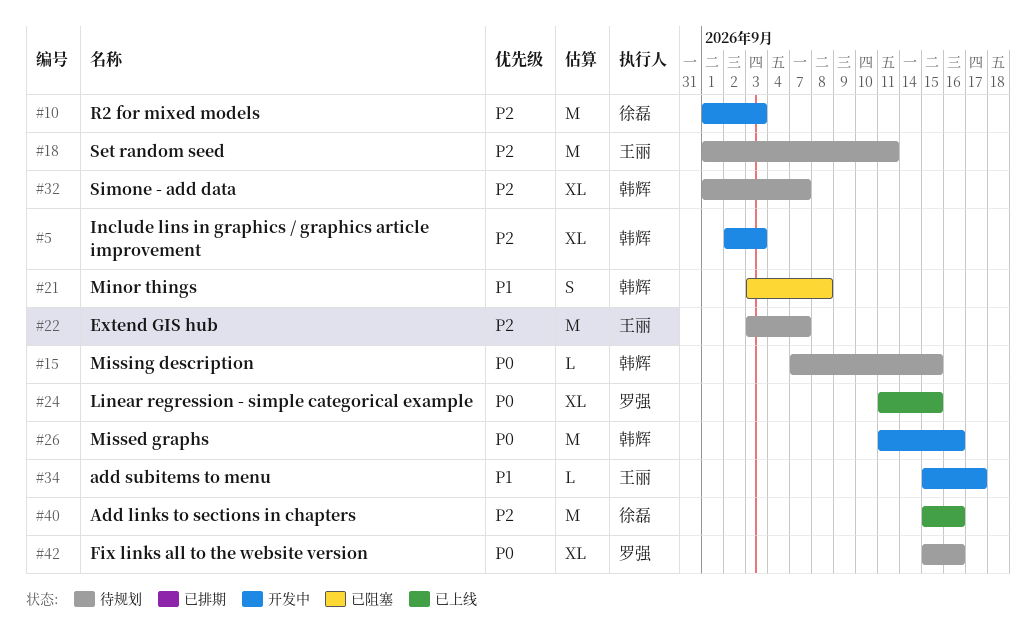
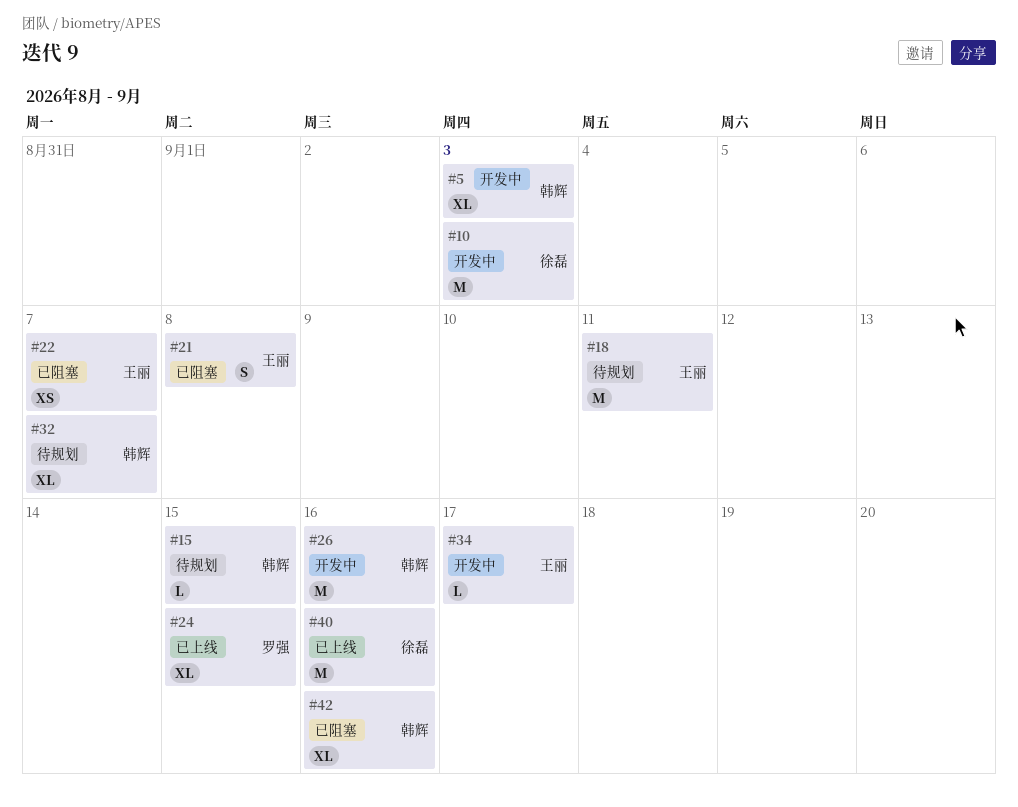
#21, owner: 韩辉 -> 王丽
#22, status: 待规划 -> 已阻塞
#22, estimate: M -> XS
#42, status: 待规划 -> 已阻塞
#42, owner: 罗强 -> 韩辉

